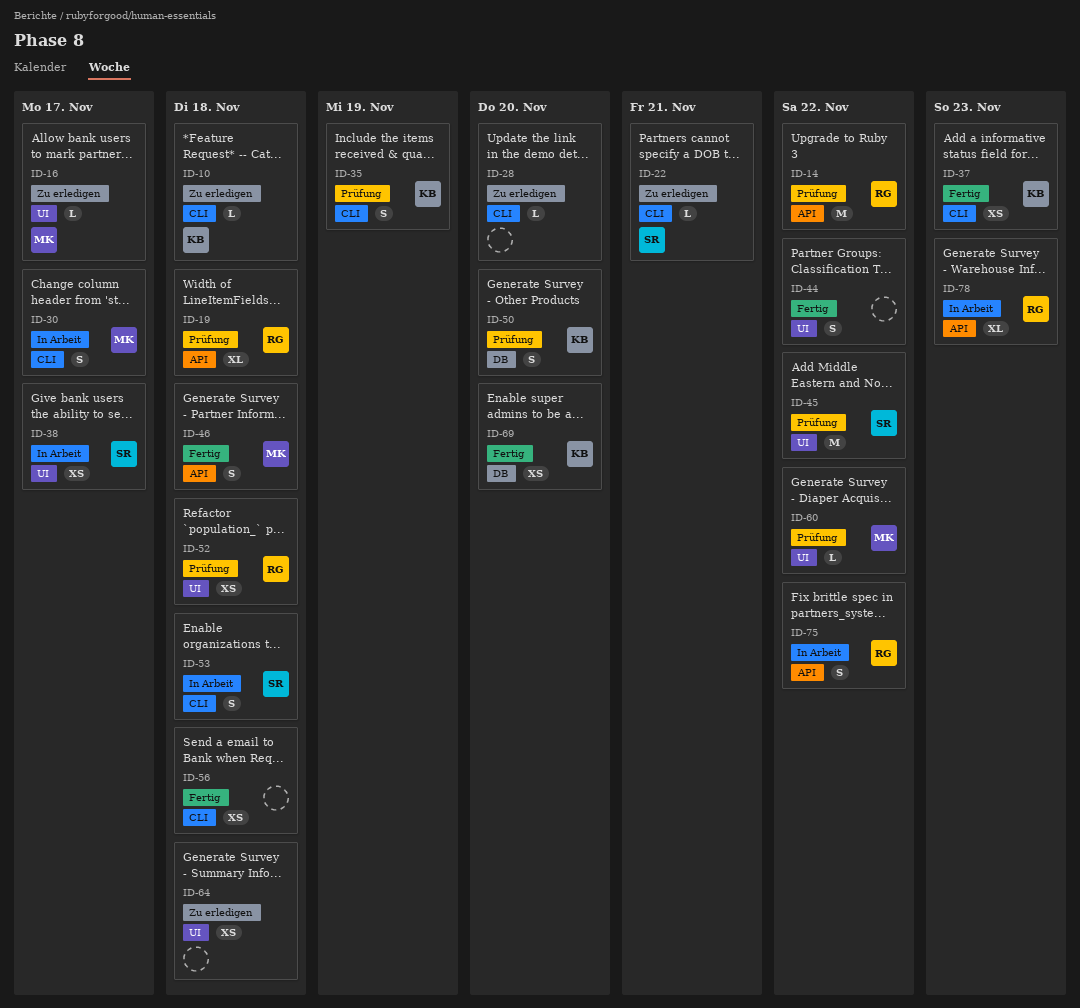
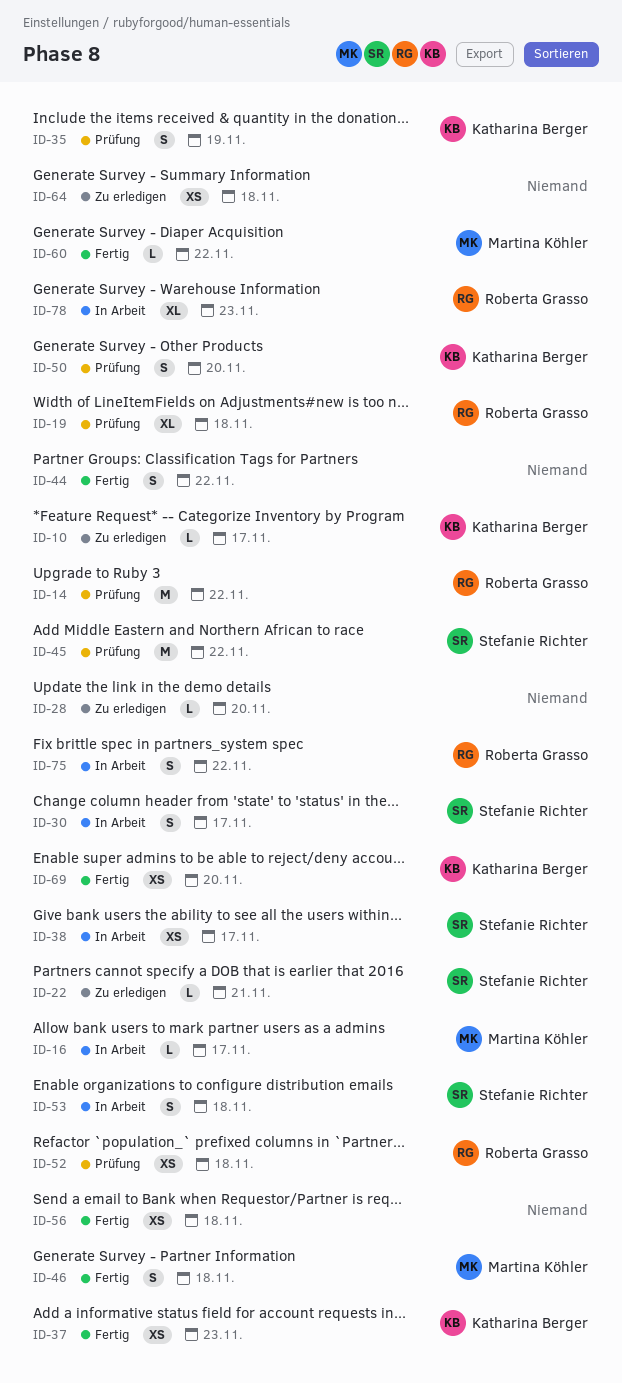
ID-10, due: Nov 18 -> Nov 17
ID-16, status: Zu erledigen -> In Arbeit
ID-30, owner: Martina Köhler -> Stefanie Richter
ID-60, status: Prüfung -> Fertig

